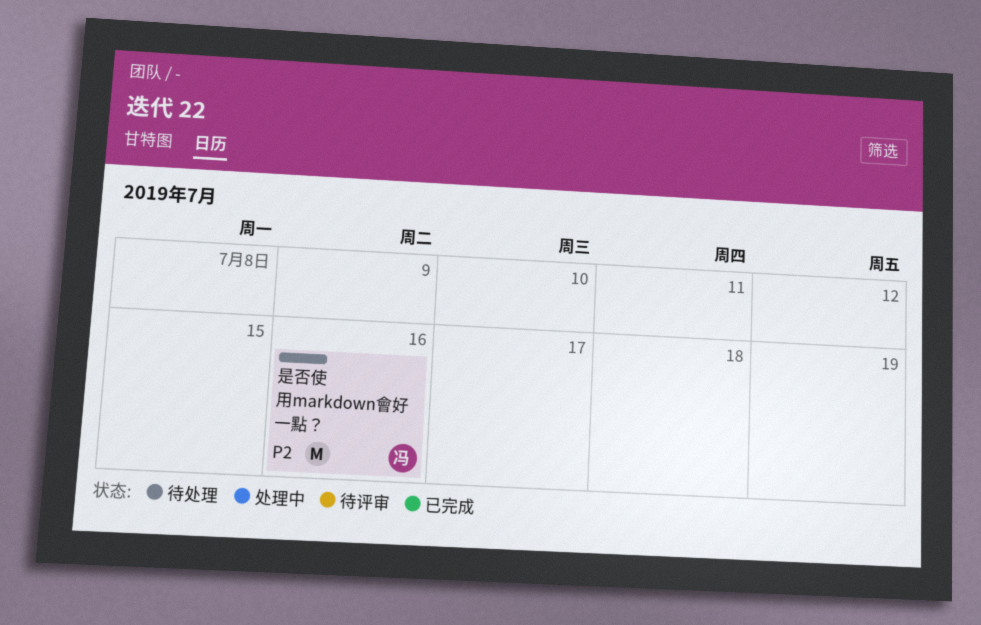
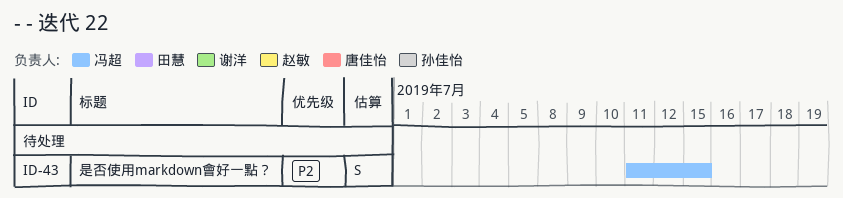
是否使用markdown會好一點？, estimate: M -> S
是否使用markdown會好一點？, due: Jul 16 -> Jul 15

